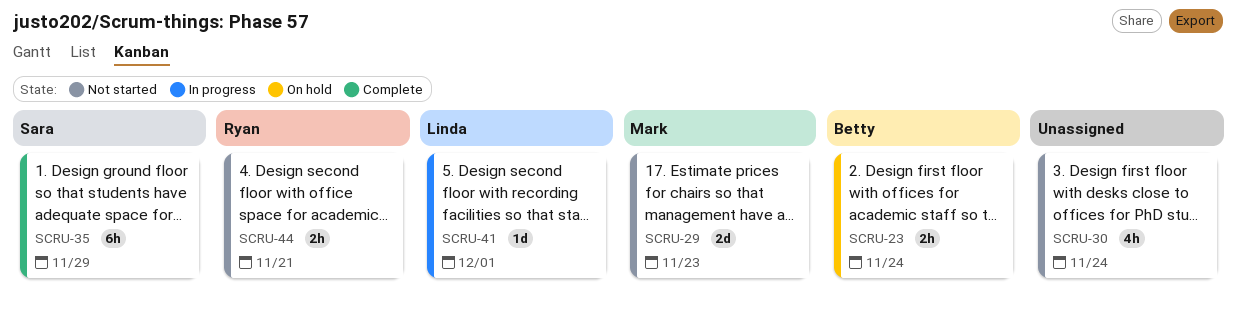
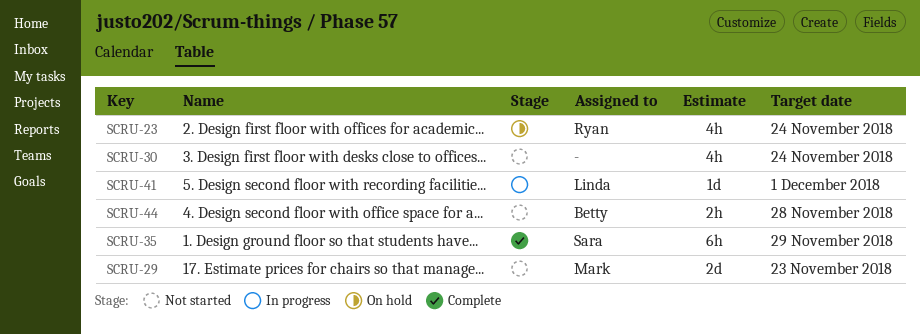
SCRU-23, owner: Betty -> Ryan
SCRU-23, estimate: 2h -> 4h
SCRU-44, owner: Ryan -> Betty
SCRU-44, due: Nov 21 -> Nov 28

